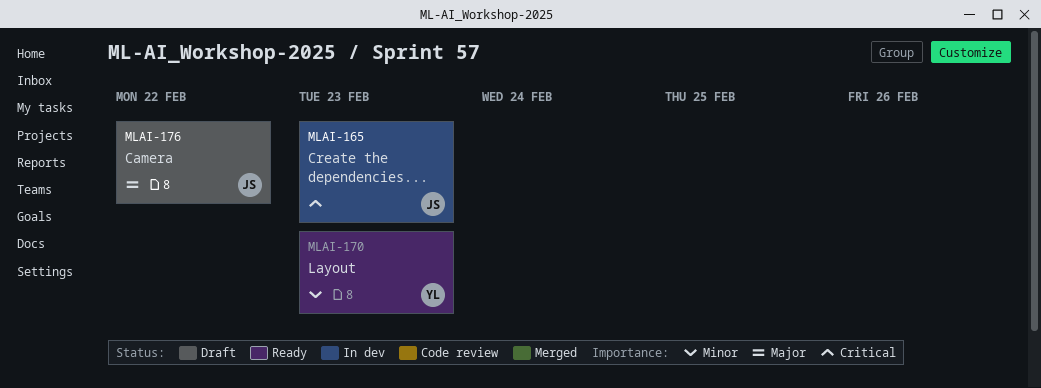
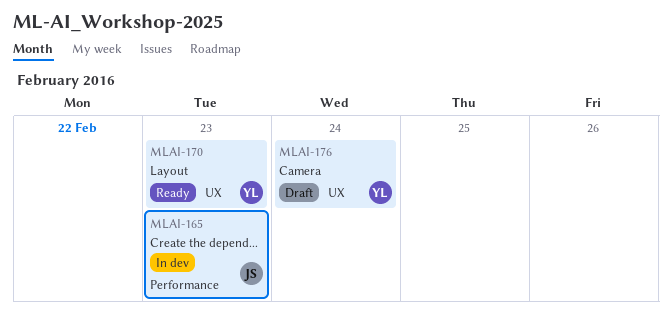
MLAI-176, owner: JS -> YL
MLAI-176, due: Feb 22 -> Feb 24

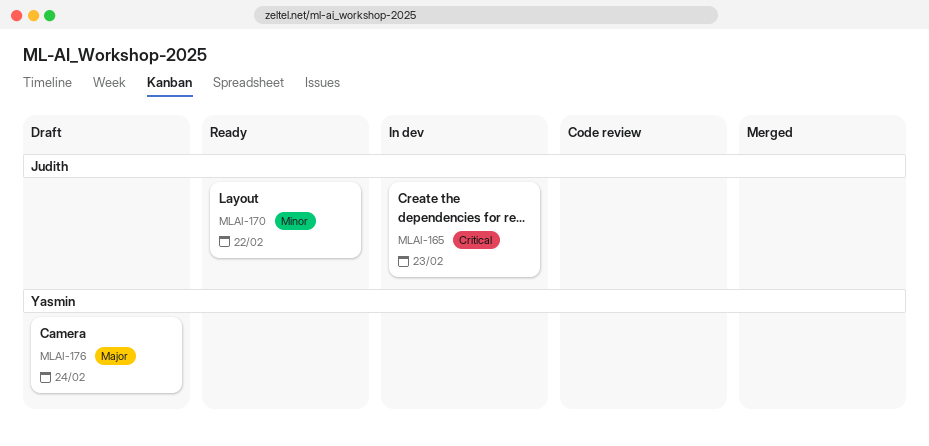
MLAI-170, owner: Yasmin -> Judith
MLAI-170, due: Feb 23 -> Feb 22

